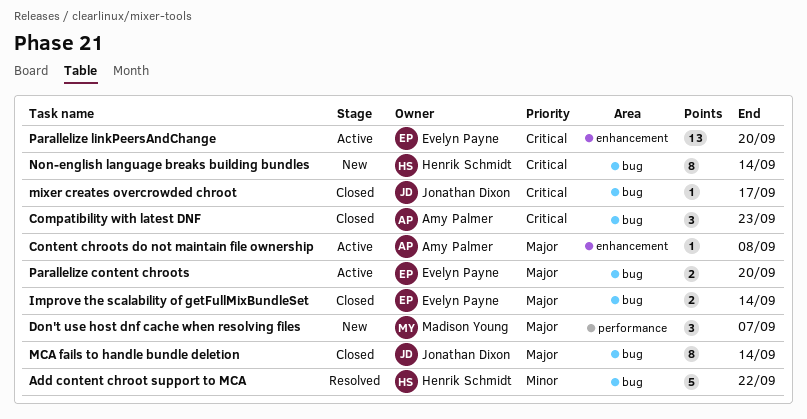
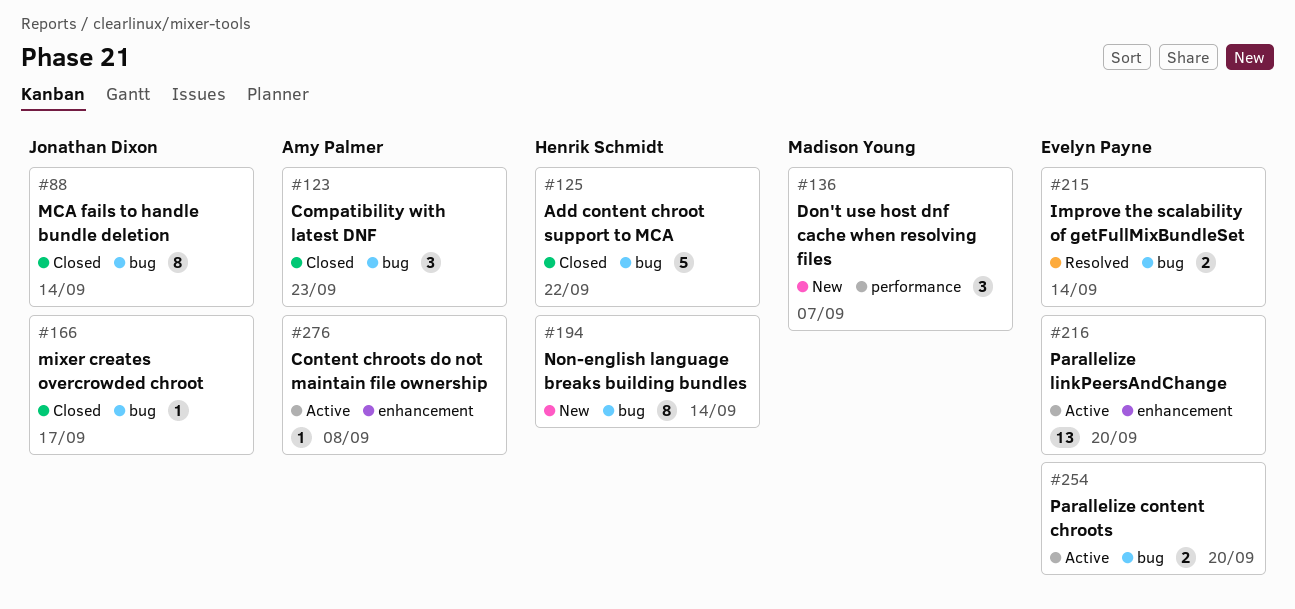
Add content chroot support to MCA, status: Resolved -> Closed
Improve the scalability of getFullMixBundleSet, status: Closed -> Resolved

